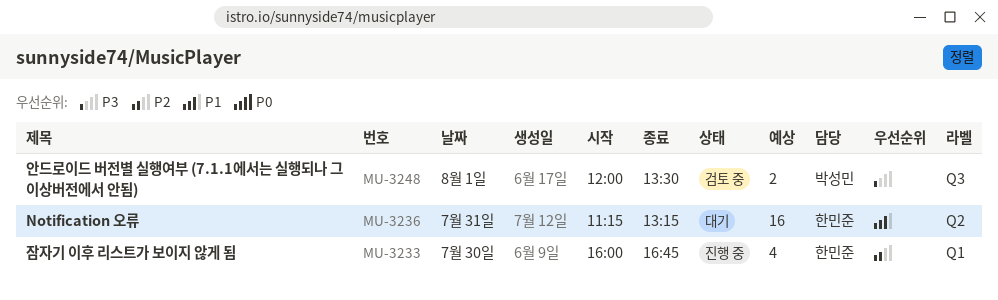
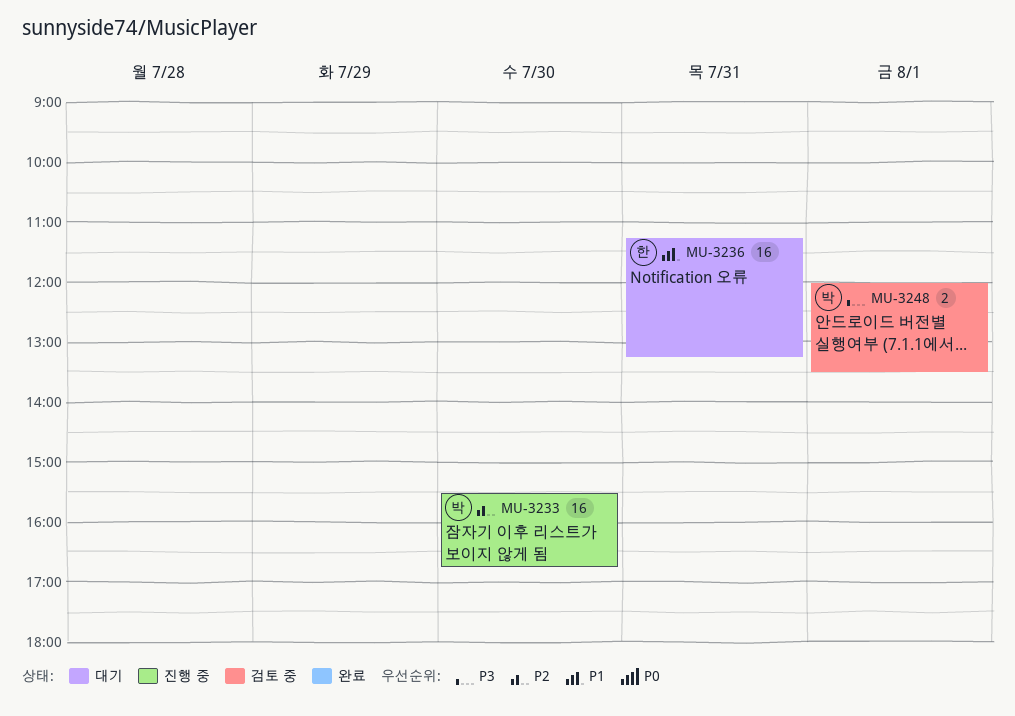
MU-3233, owner: 한민준 -> 박성민
MU-3233, estimate: 4 -> 16
MU-3233, begins: 16:00 -> 15:30

